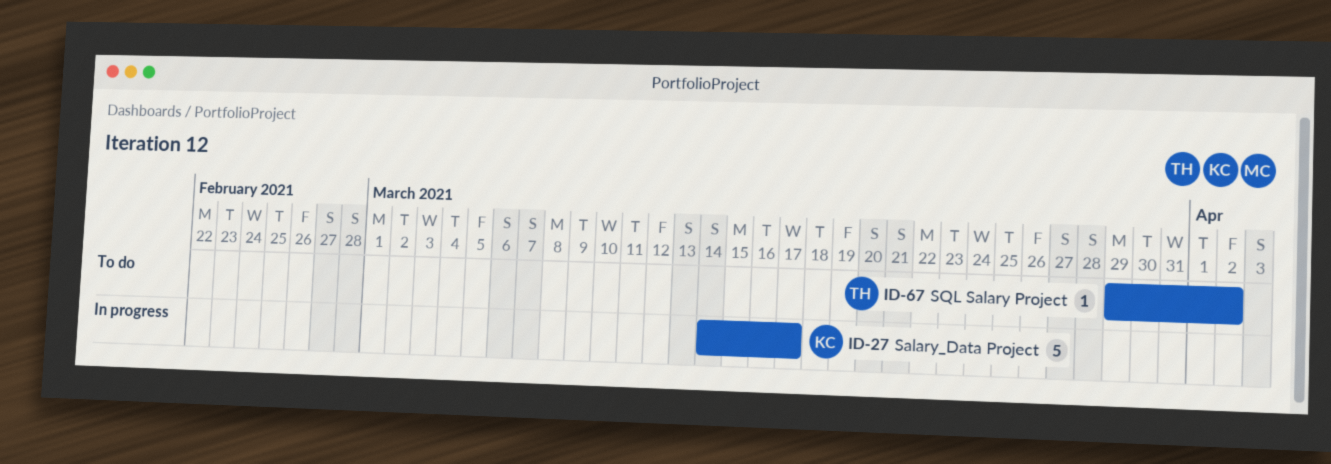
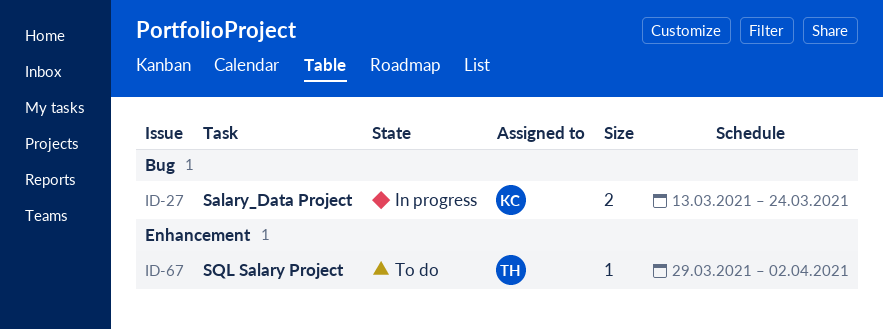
ID-27, estimate: 5 -> 2
ID-27, start: Mar 14 -> Mar 13
ID-27, due: Mar 17 -> Mar 24

